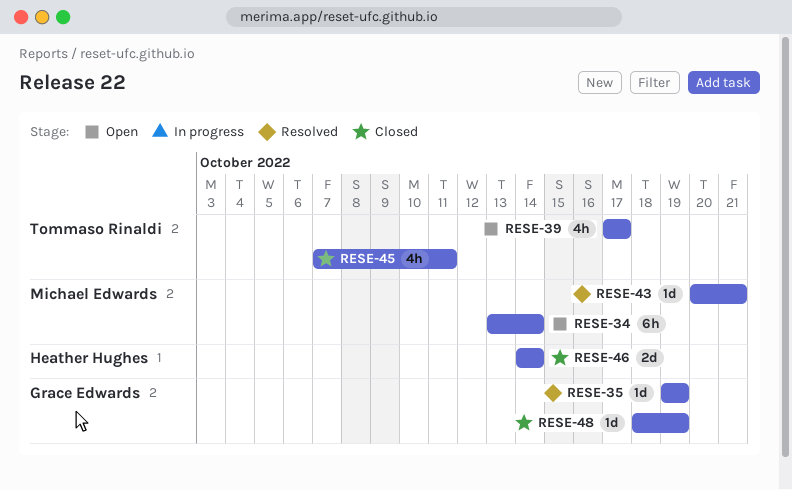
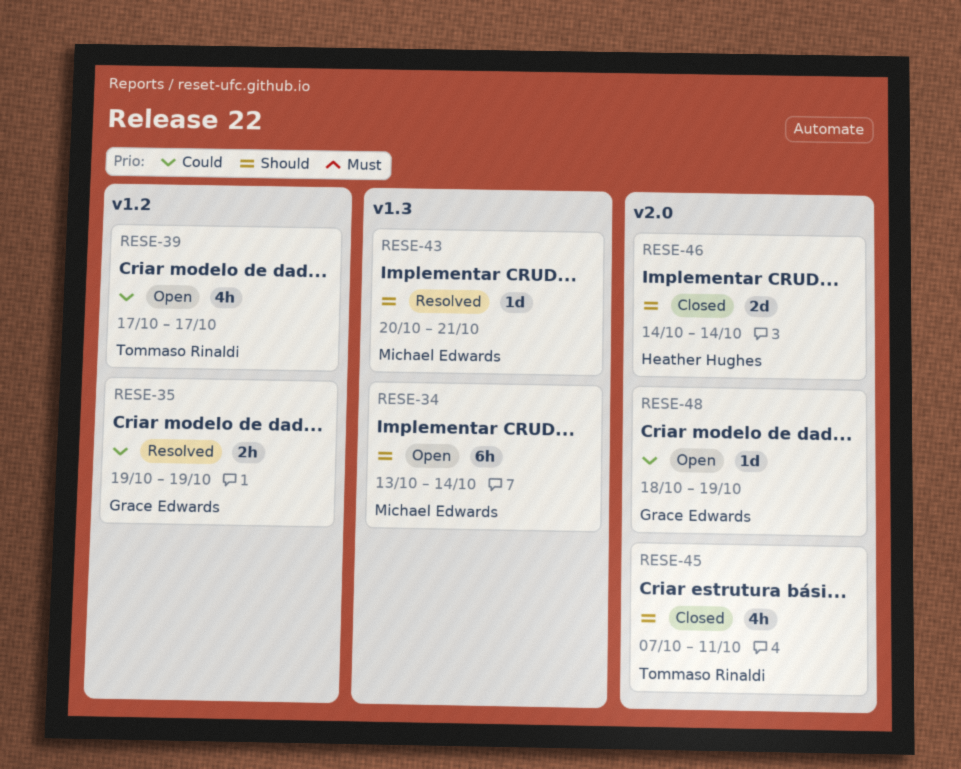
RESE-35, estimate: 1d -> 2h
RESE-48, status: Closed -> Open

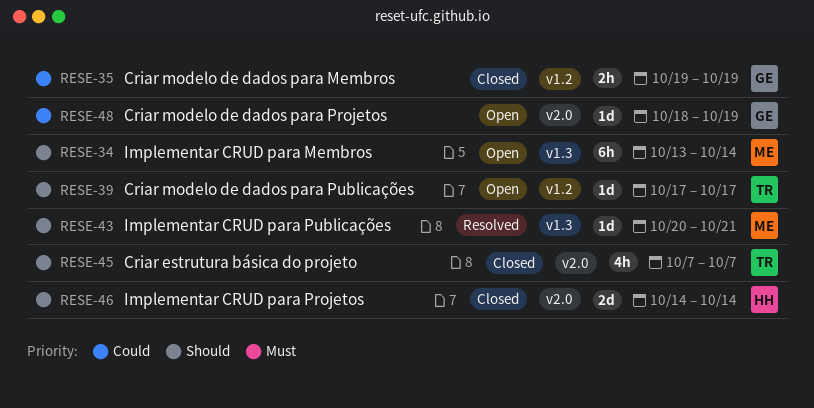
RESE-35, status: Resolved -> Closed
RESE-39, priority: Could -> Should
RESE-39, estimate: 4h -> 1d
RESE-45, due: Oct 11 -> Oct 7

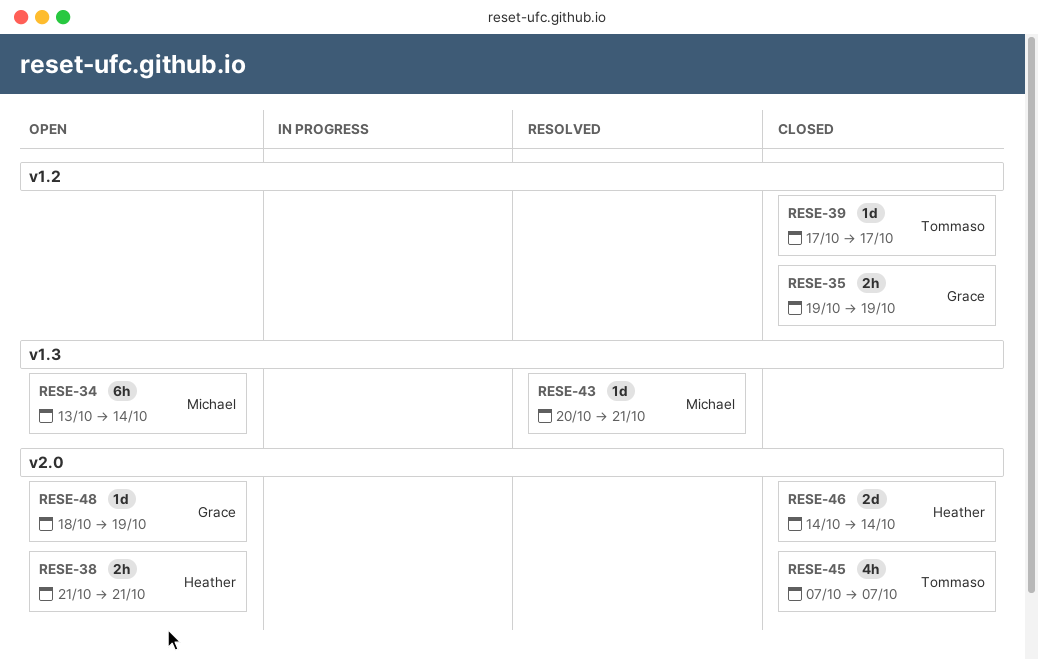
RESE-38: none -> present
RESE-39, status: Open -> Closed

